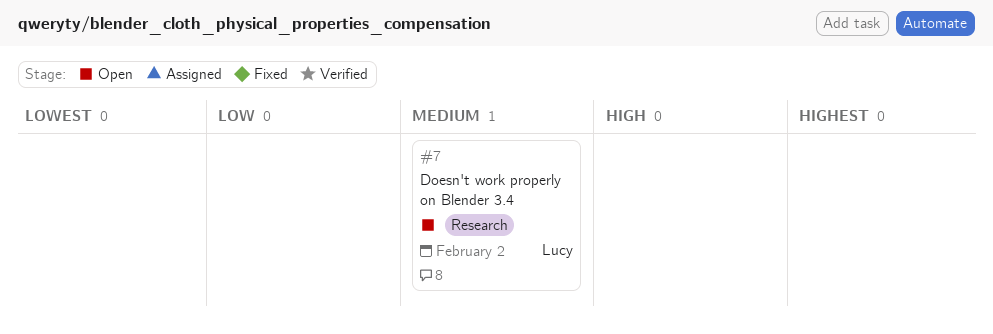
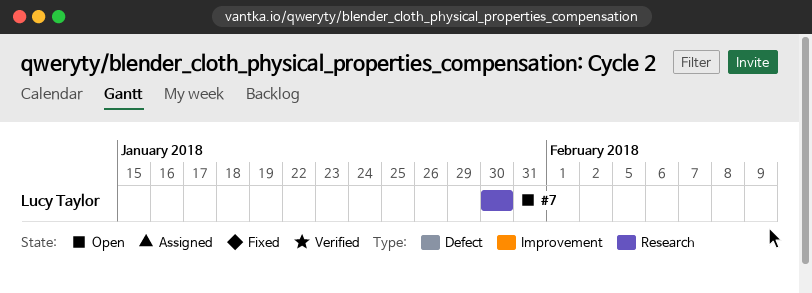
#7, due: Feb 2 -> Jan 30

